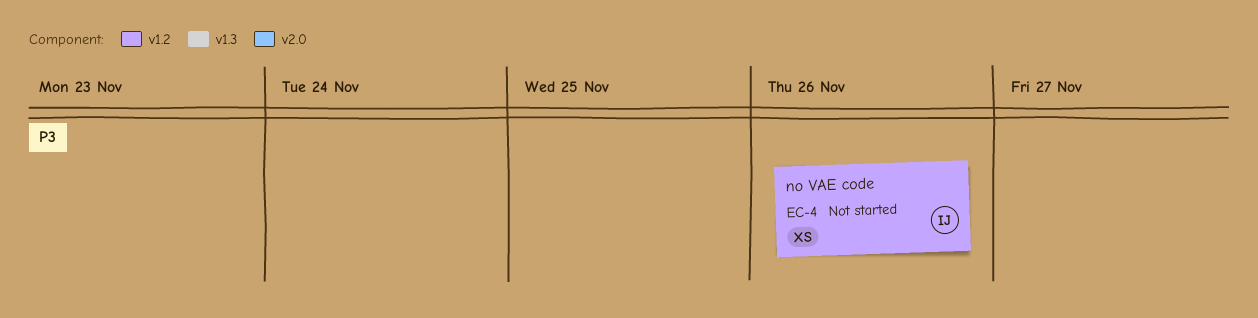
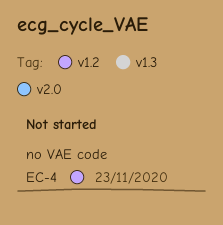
EC-4, due: Nov 26 -> Nov 23

